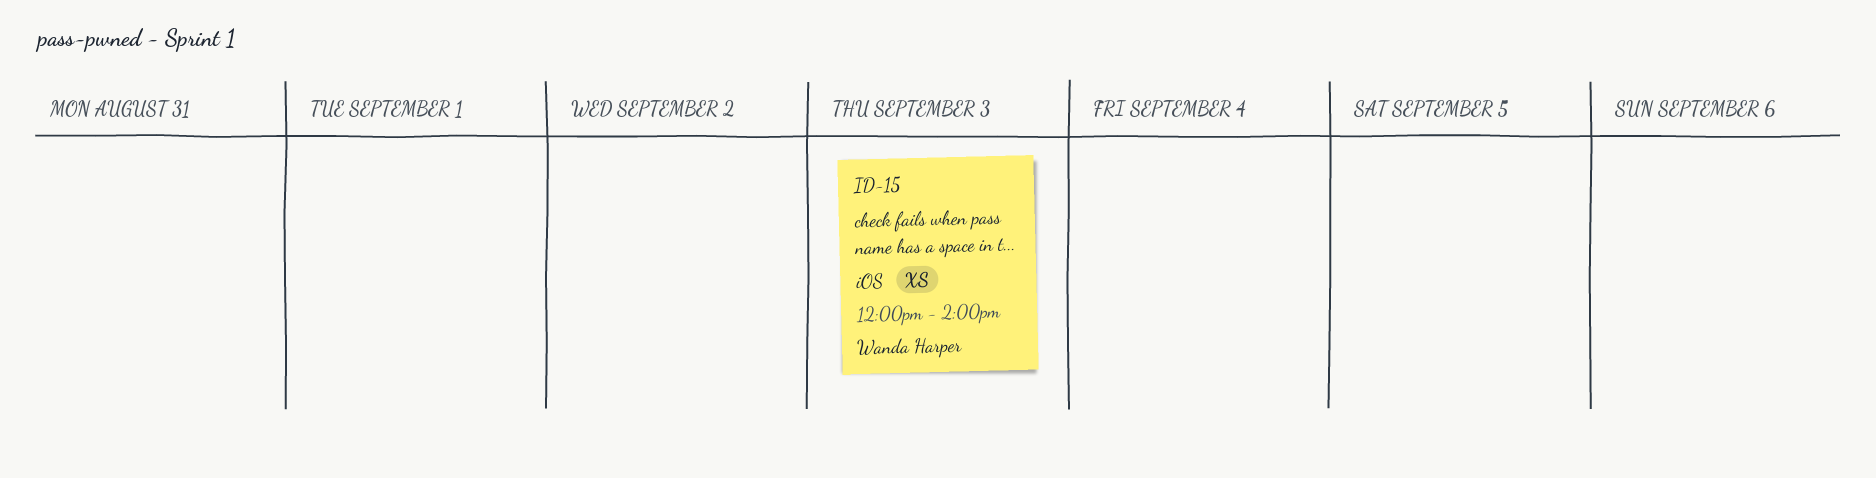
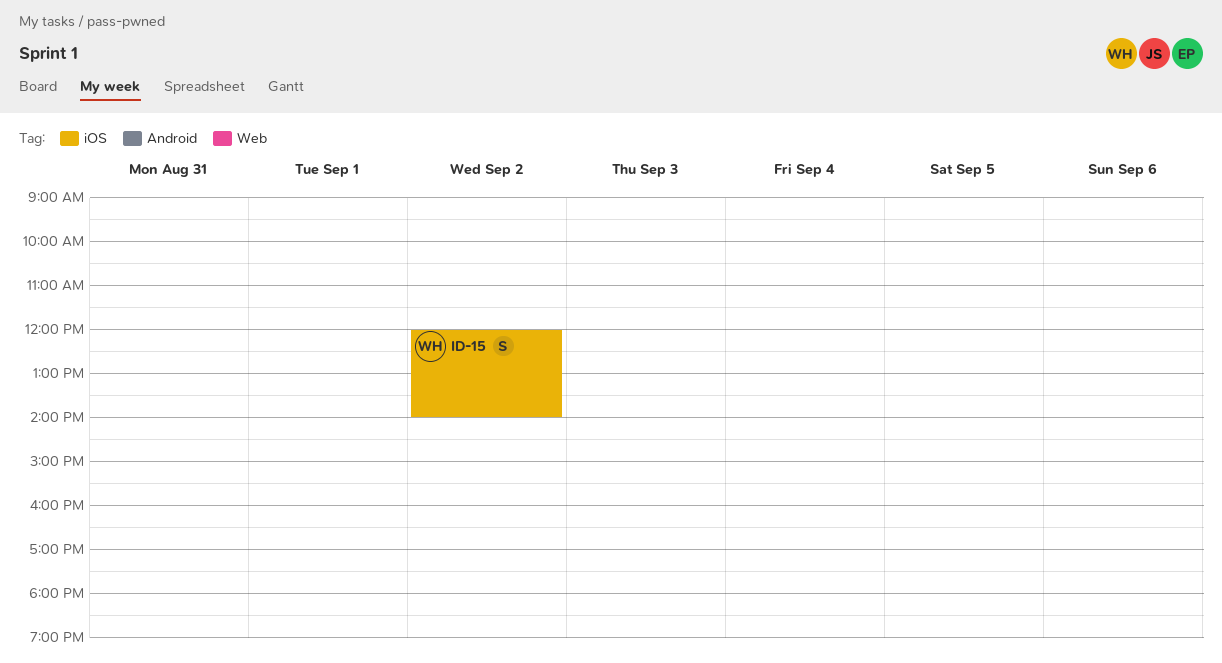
ID-15, estimate: XS -> S
ID-15, day: Sep 3 -> Sep 2

